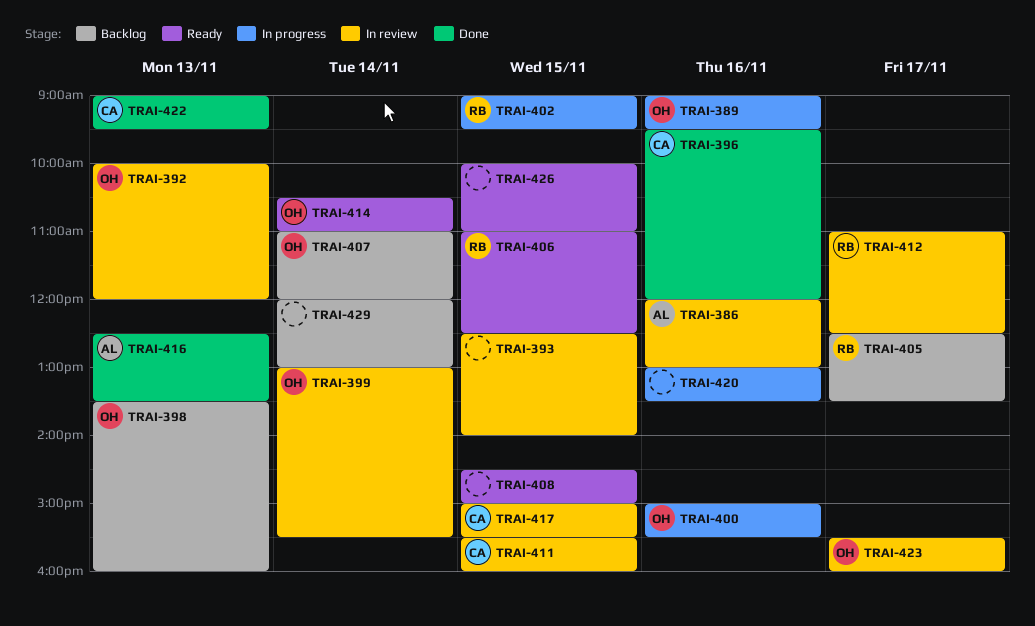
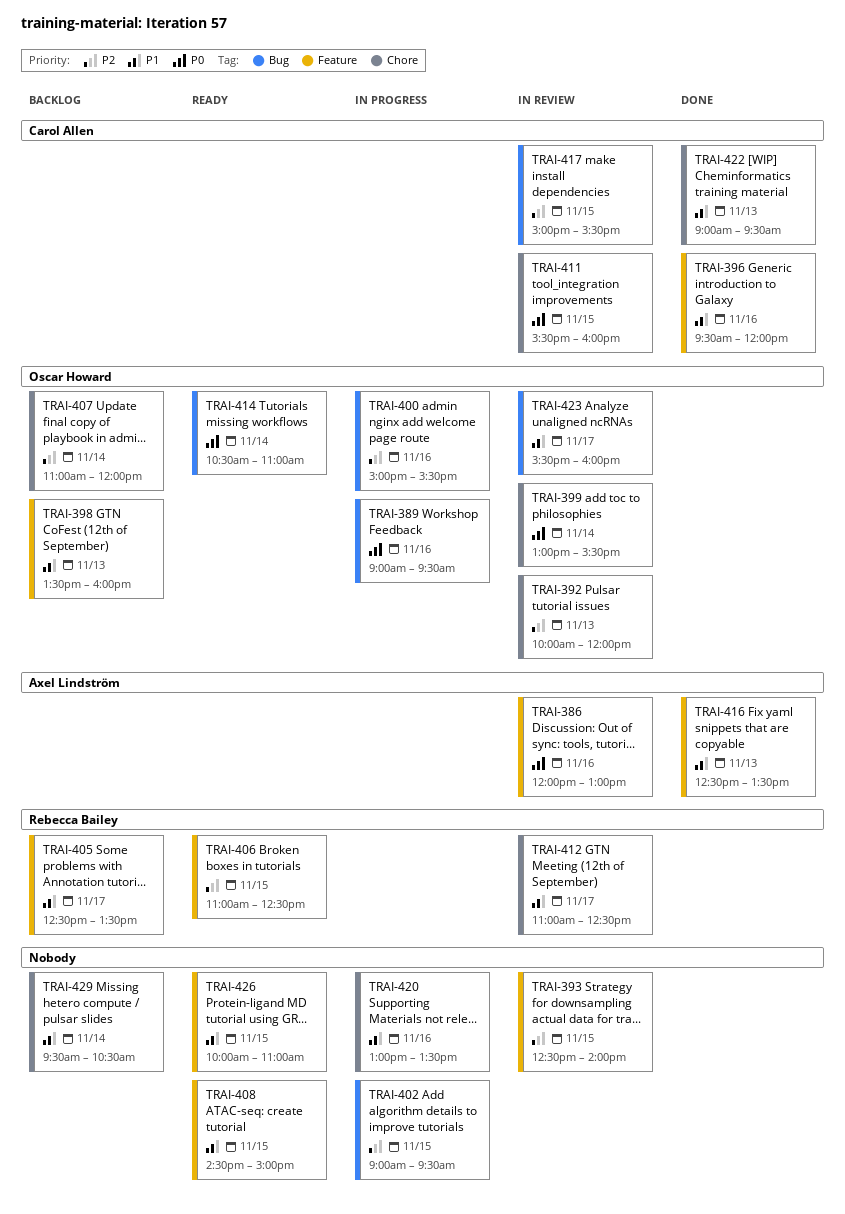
TRAI-402, owner: Rebecca Bailey -> none
TRAI-429, begins: 12:00 -> 09:30
TRAI-429, ends: 13:00 -> 10:30

